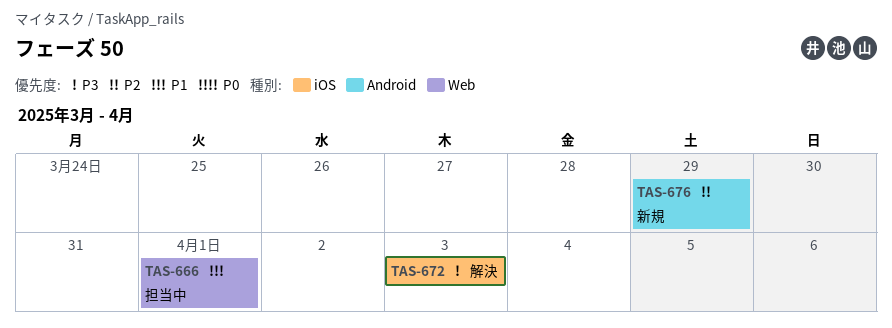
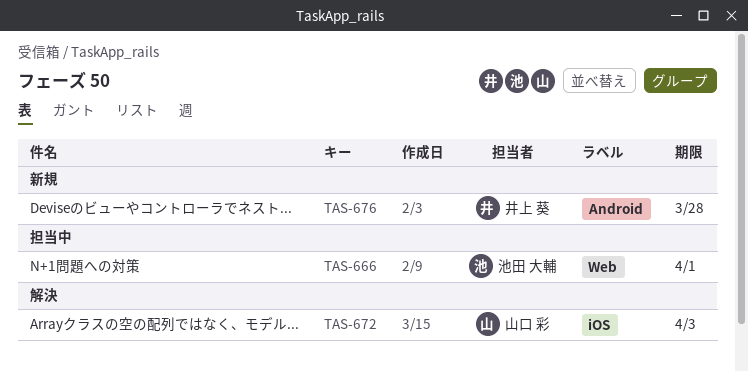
TAS-676, due: Mar 29 -> Mar 28

